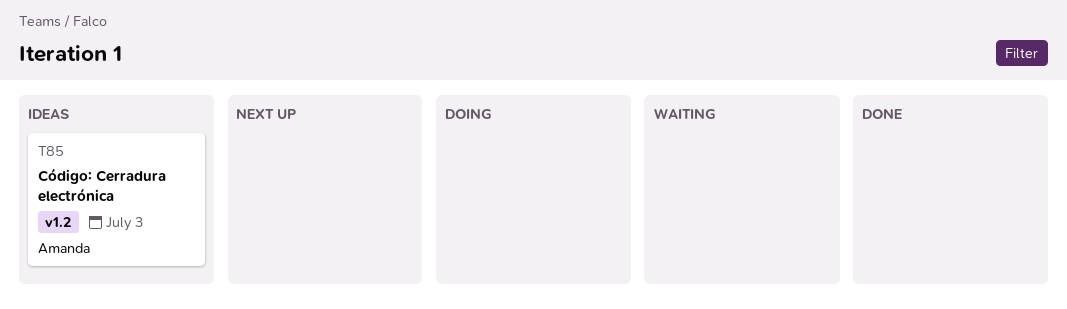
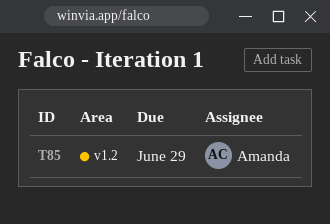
T85, due: Jul 3 -> Jun 29

